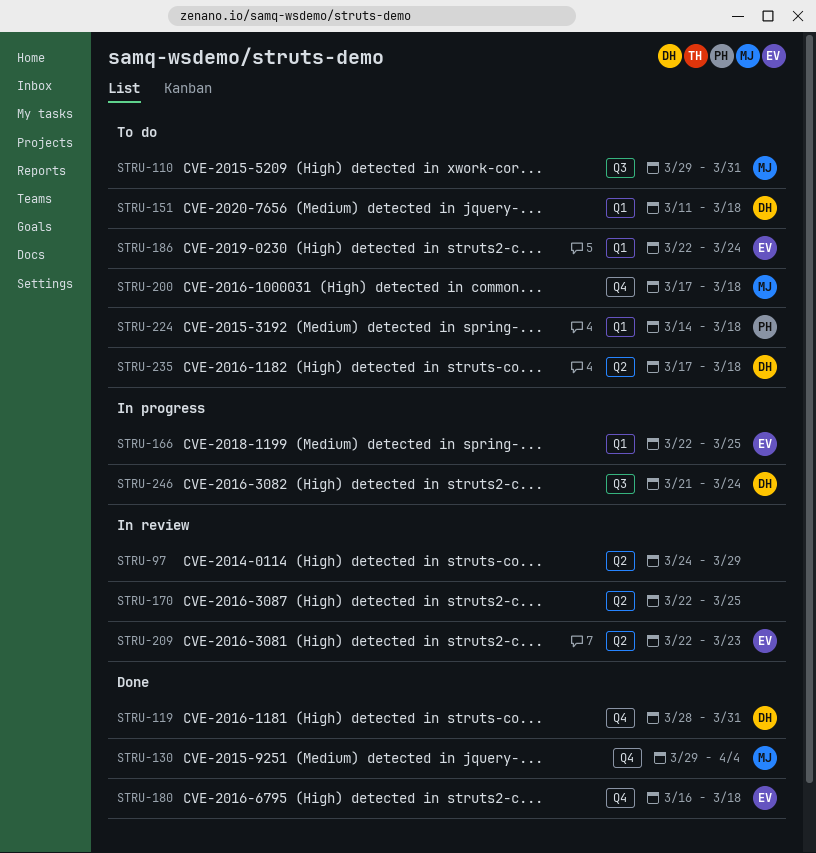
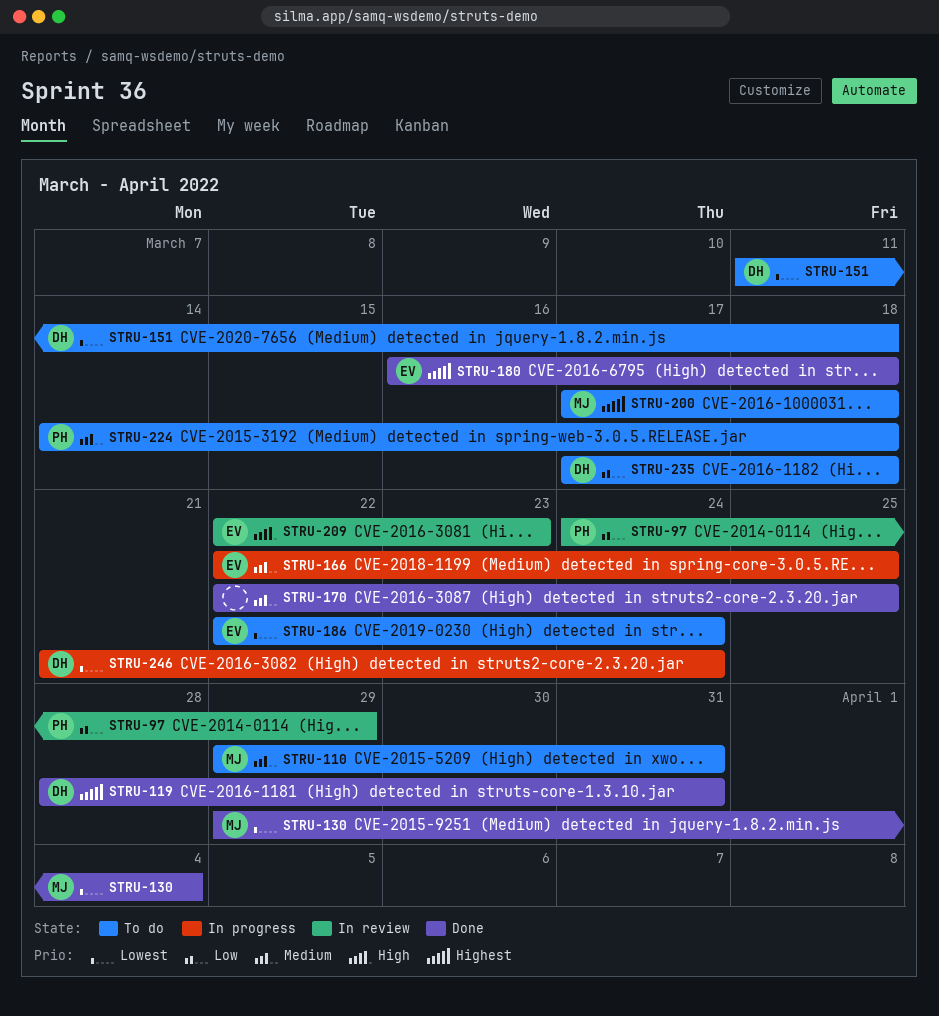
STRU-97, owner: none -> PH
STRU-170, status: In review -> Done

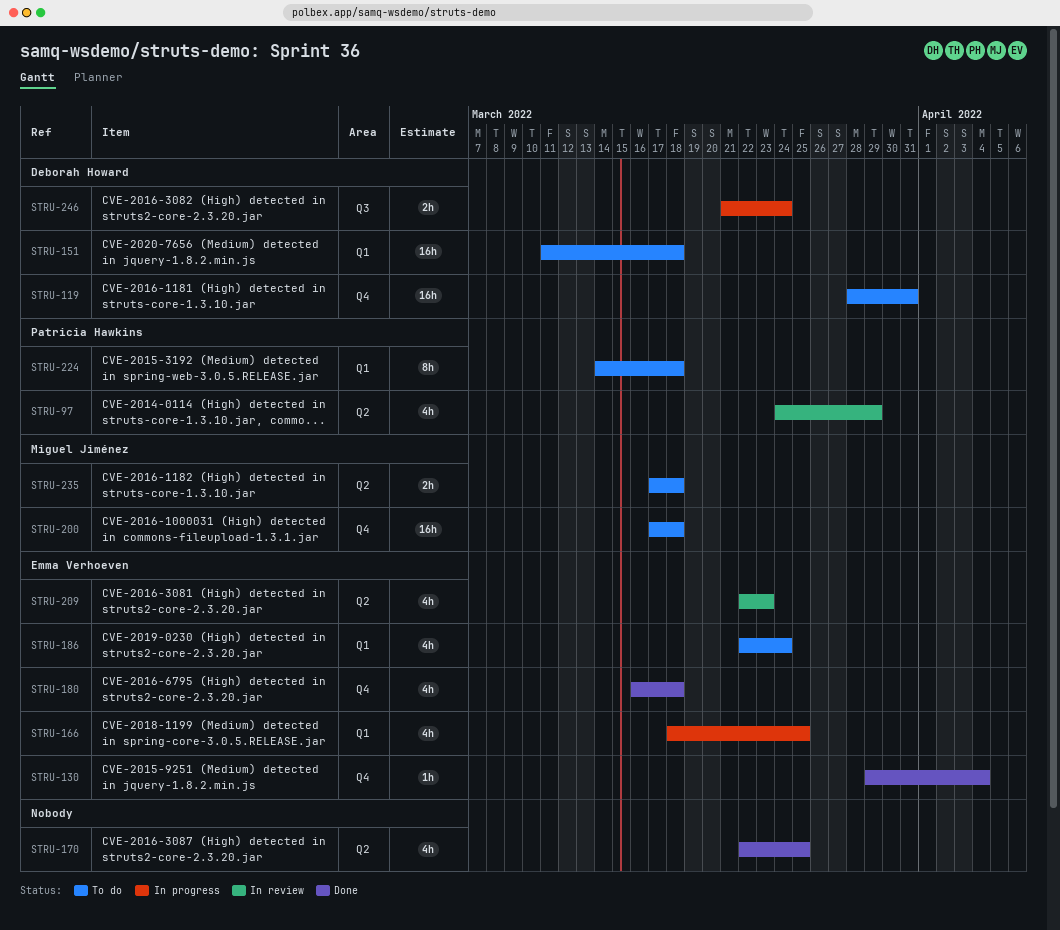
STRU-110: present -> none
STRU-119, status: Done -> To do
STRU-130, owner: Miguel Jiménez -> Emma Verhoeven
STRU-166, start: Mar 22 -> Mar 18
STRU-235, owner: Deborah Howard -> Miguel Jiménez

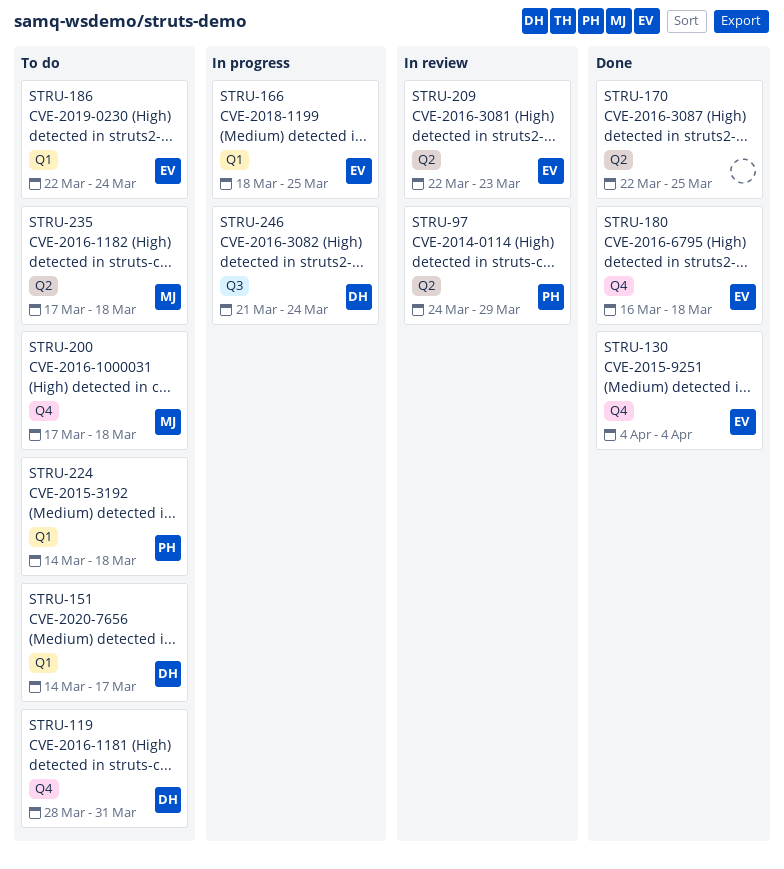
STRU-130, start: Mar 29 -> Apr 4
STRU-151, start: Mar 11 -> Mar 14
STRU-151, due: Mar 18 -> Mar 17

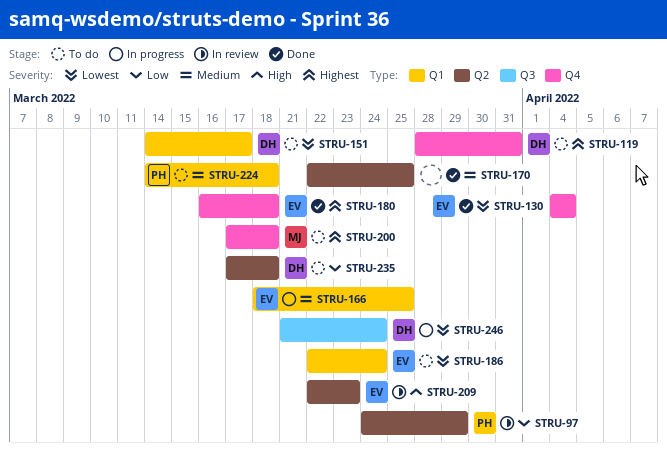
STRU-235, owner: MJ -> DH

